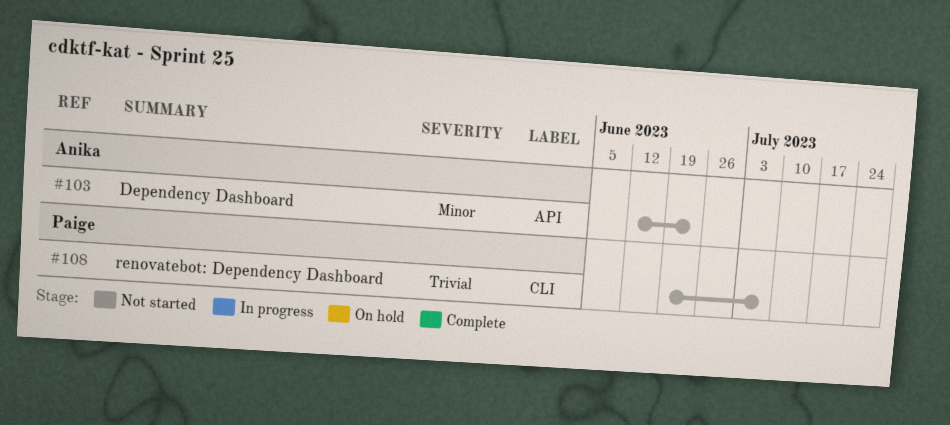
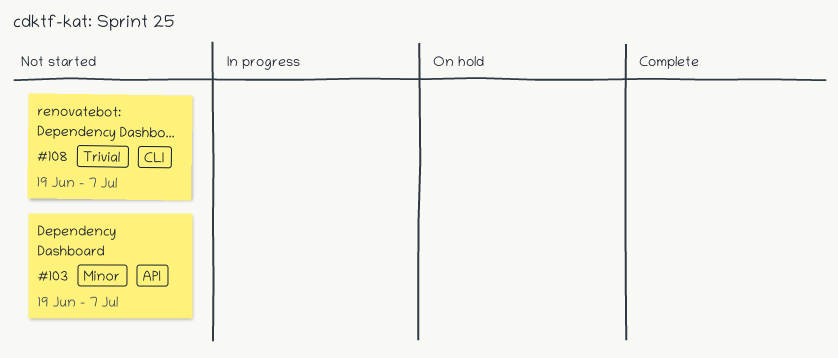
#103, start: Jun 12 -> Jun 19
#103, due: Jun 23 -> Jul 7

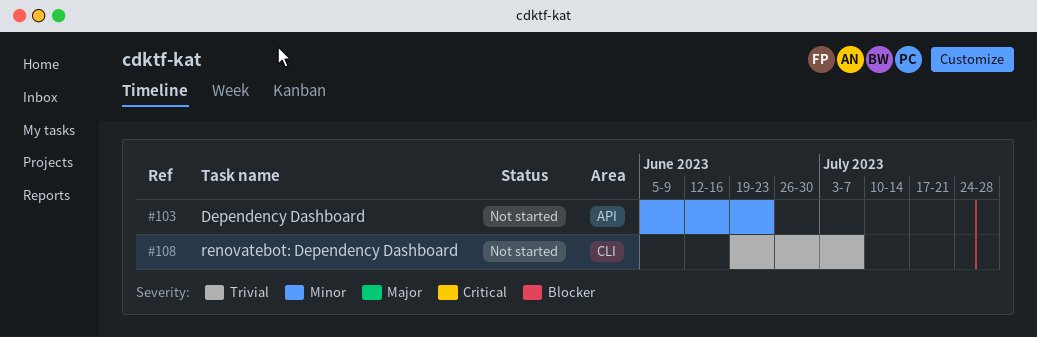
#103, start: Jun 19 -> Jun 5
#103, due: Jul 7 -> Jun 23

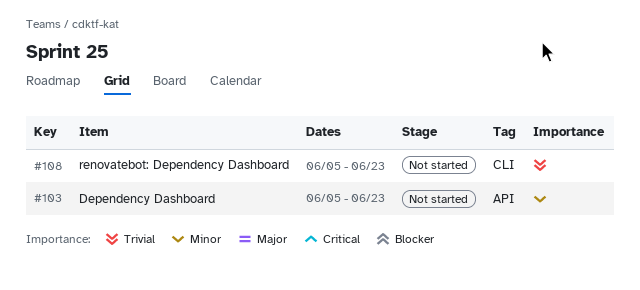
#108, start: Jun 19 -> Jun 5
#108, due: Jul 7 -> Jun 23

